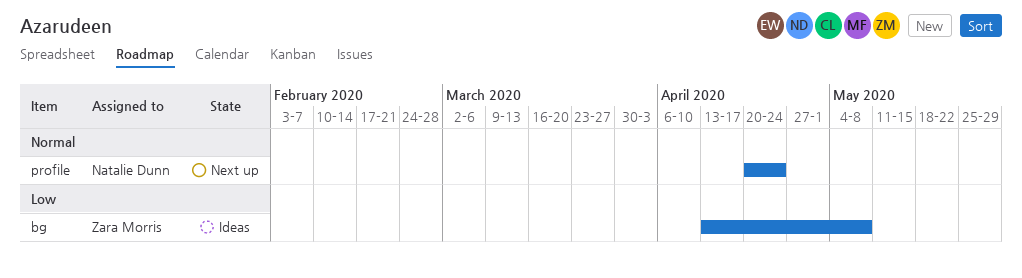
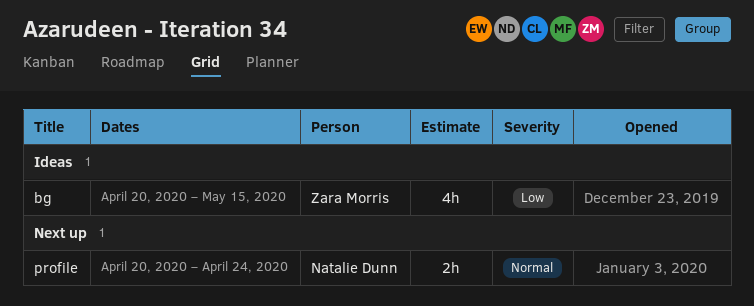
bg, start: Apr 13 -> Apr 20
bg, due: May 8 -> May 15

